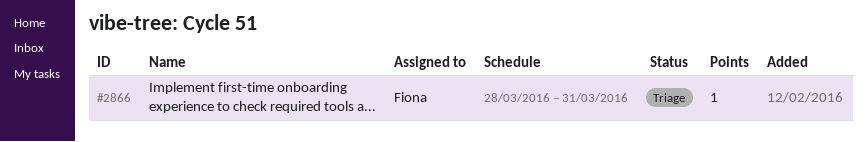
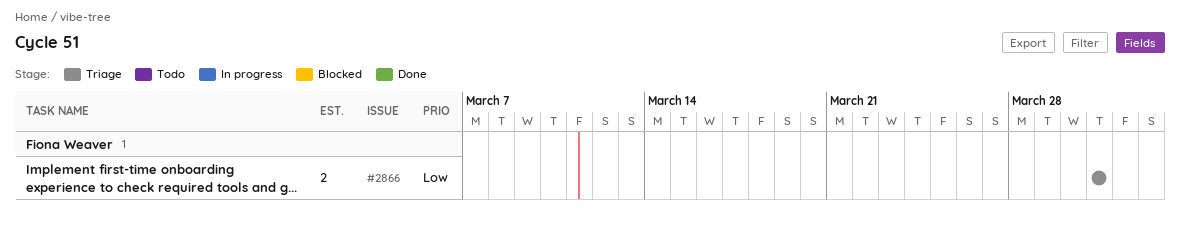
#2866, estimate: 1 -> 2
#2866, start: Mar 28 -> Mar 31

